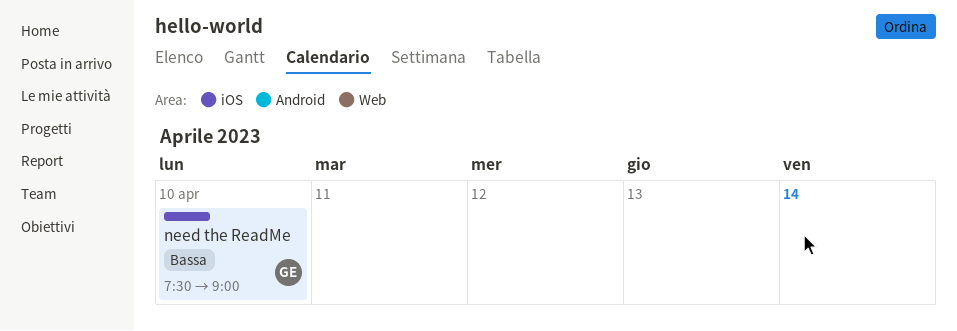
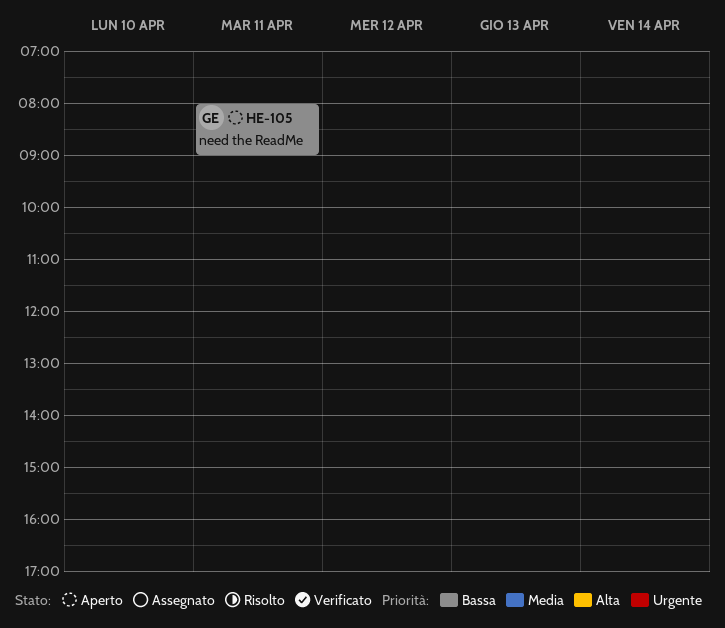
need the ReadMe, day: Apr 10 -> Apr 11
need the ReadMe, begins: 07:30 -> 08:00

